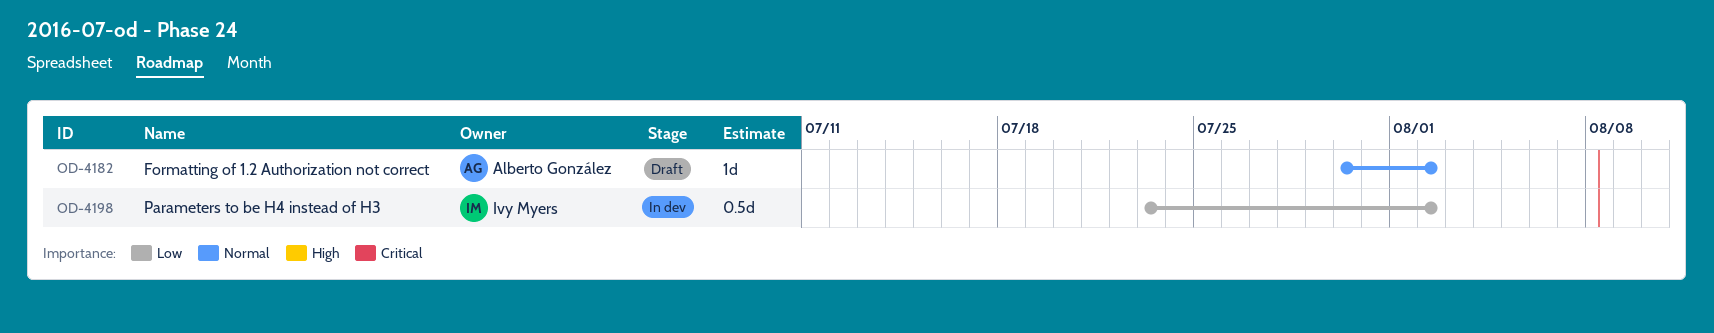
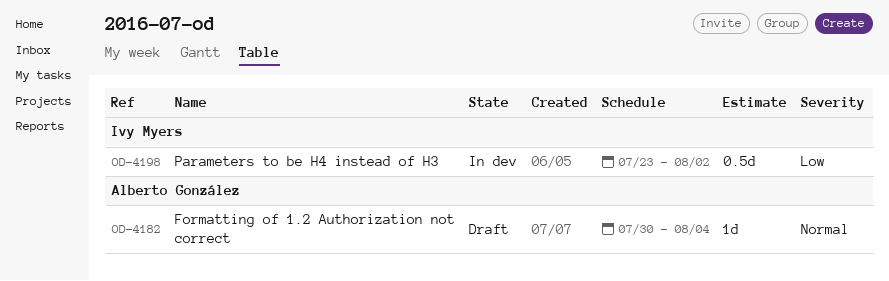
OD-4182, due: Aug 2 -> Aug 4

